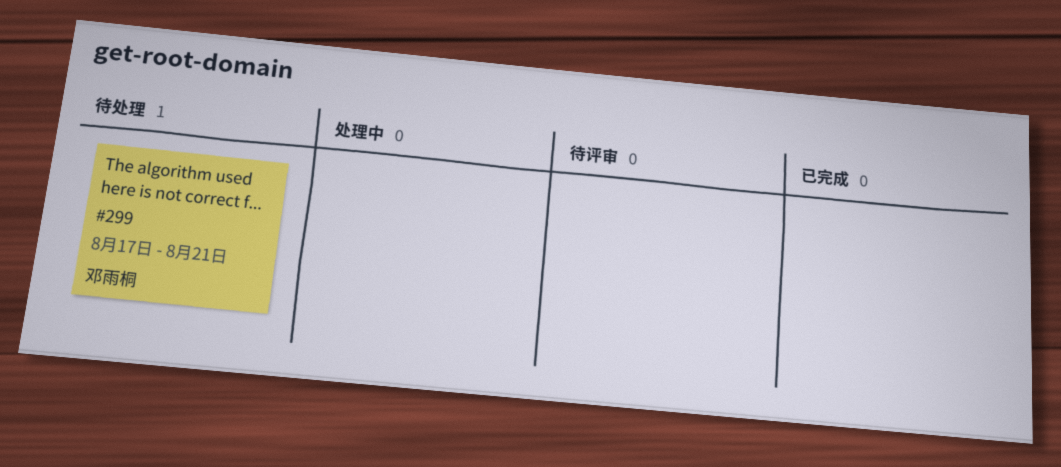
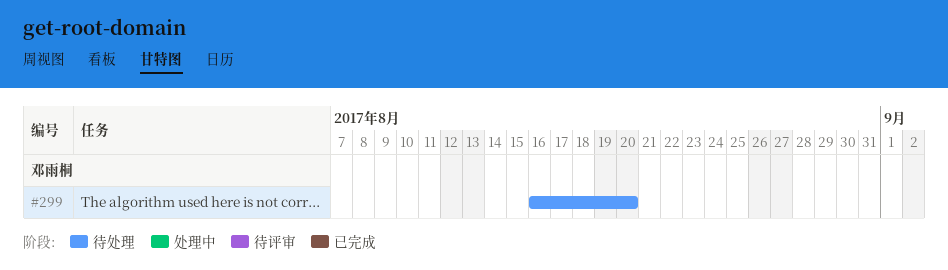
#299, start: Aug 17 -> Aug 16
#299, due: Aug 21 -> Aug 20

